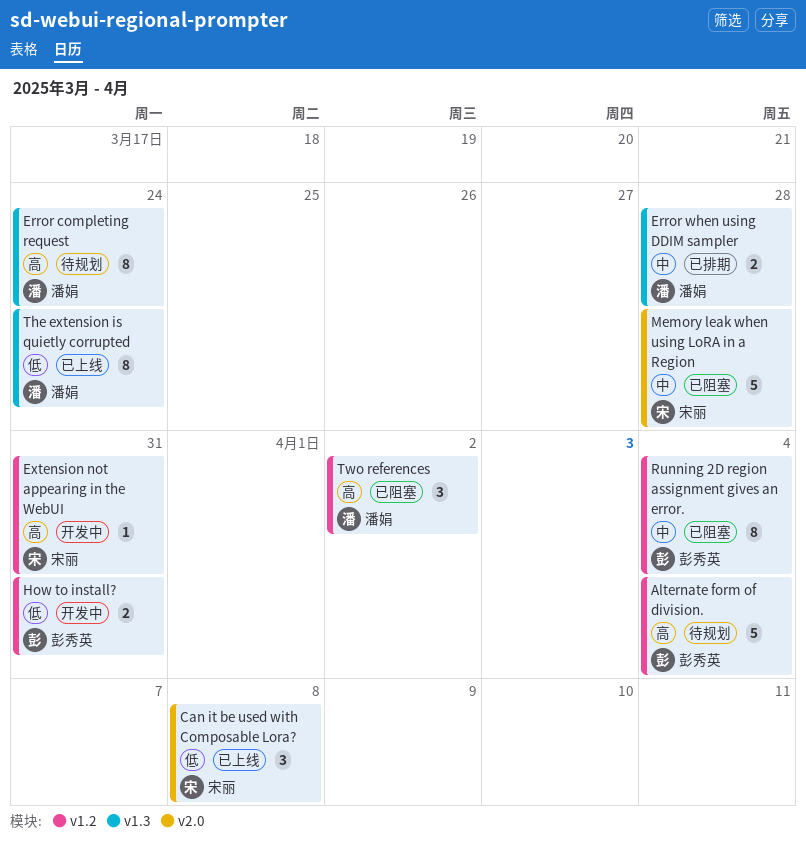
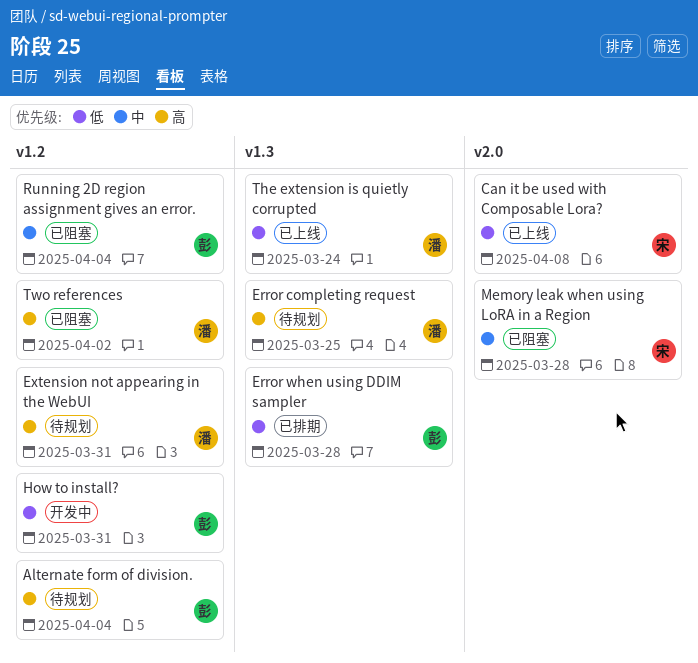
Error completing request, due: Mar 24 -> Mar 25
Error when using DDIM sampler, owner: 潘娟 -> 彭秀英
Error when using DDIM sampler, priority: 中 -> 低
Extension not appearing in the WebUI, status: 开发中 -> 待规划
Extension not appearing in the WebUI, owner: 宋丽 -> 潘娟

